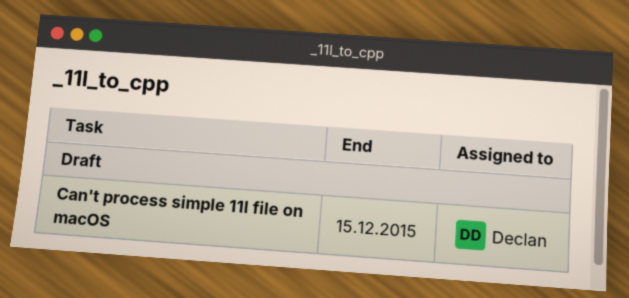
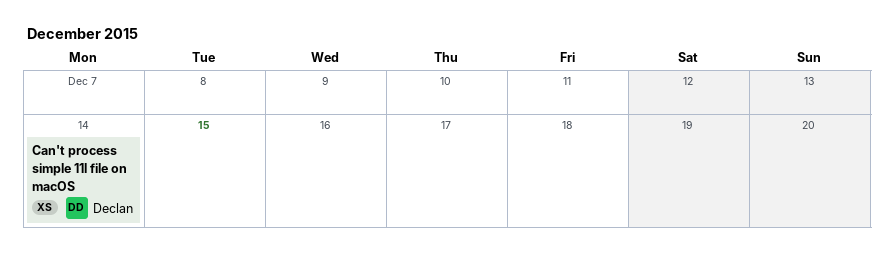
Can't process simple 11l file on macOS, due: Dec 15 -> Dec 14

